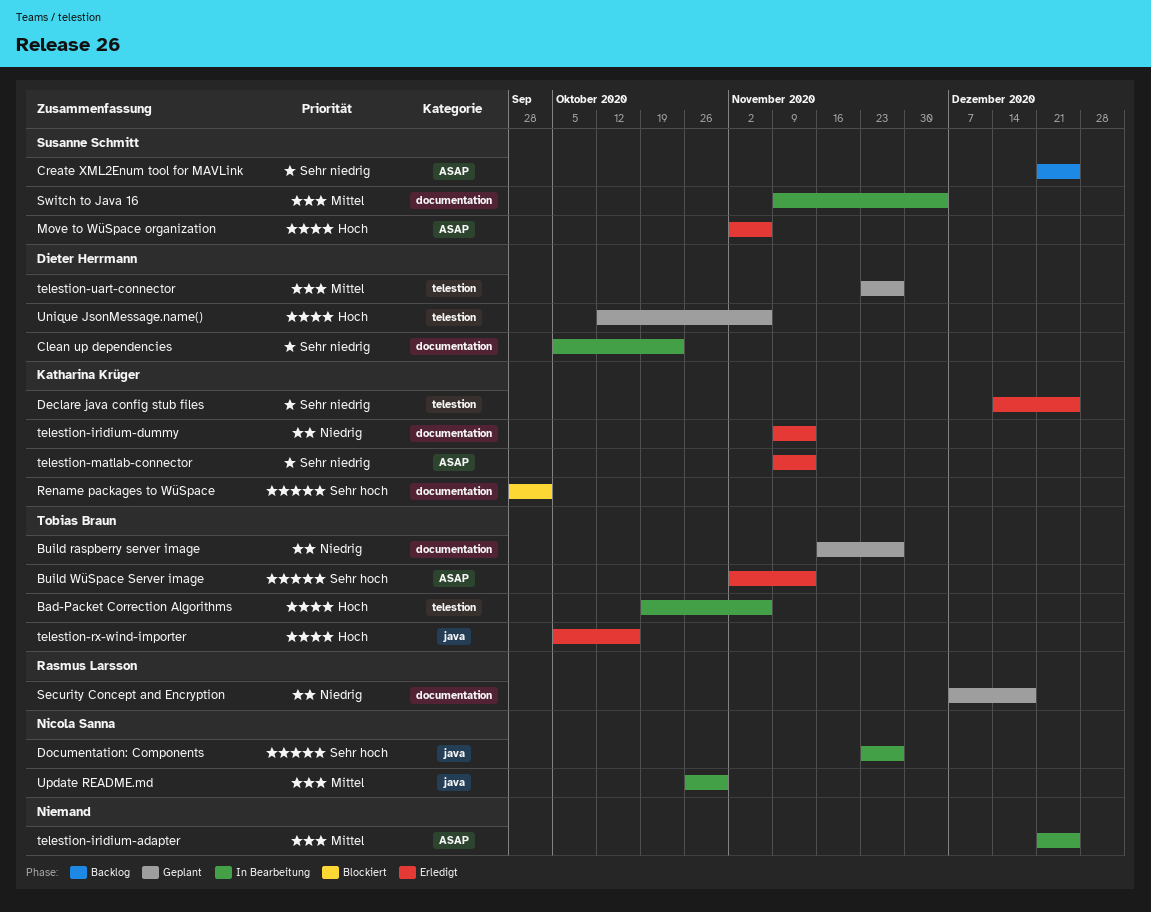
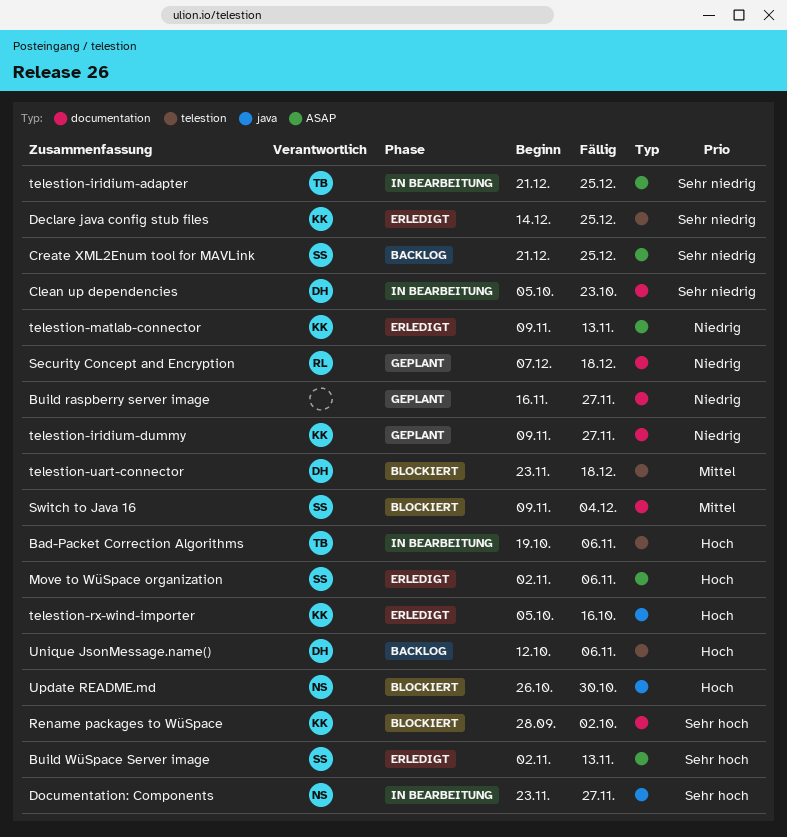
Build raspberry server image, owner: Tobias Braun -> none
Build WüSpace Server image, owner: Tobias Braun -> Susanne Schmitt
Switch to Java 16, status: In Bearbeitung -> Blockiert
telestion-iridium-adapter, owner: none -> Tobias Braun
telestion-iridium-adapter, priority: Mittel -> Sehr niedrig
telestion-iridium-dummy, status: Erledigt -> Geplant
telestion-iridium-dummy, due: Nov 13 -> Nov 27
telestion-matlab-connector, priority: Sehr niedrig -> Niedrig
telestion-rx-wind-importer, owner: Tobias Braun -> Katharina Krüger
telestion-uart-connector, status: Geplant -> Blockiert
telestion-uart-connector, due: Nov 27 -> Dec 18
Unique JsonMessage.name(), status: Geplant -> Backlog
Update README.md, status: In Bearbeitung -> Blockiert
Update README.md, priority: Mittel -> Hoch

